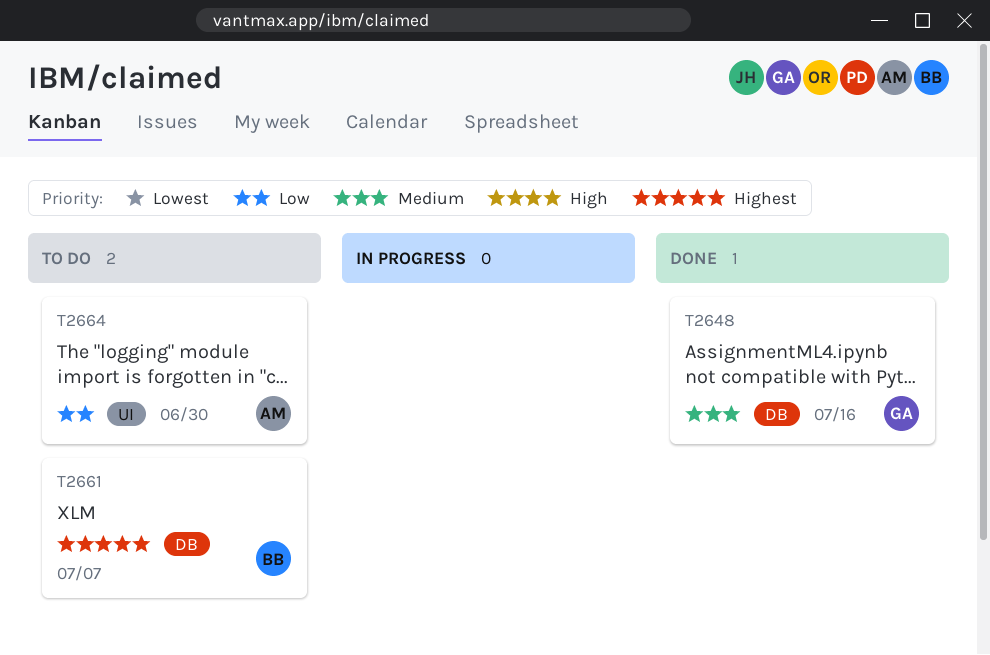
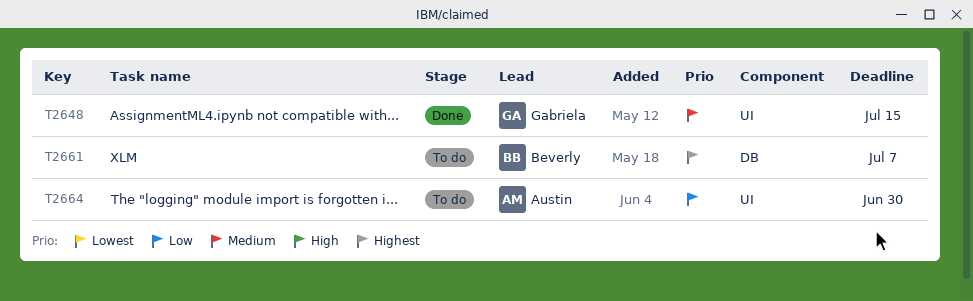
T2648, label: DB -> UI
T2648, due: Jul 16 -> Jul 15

